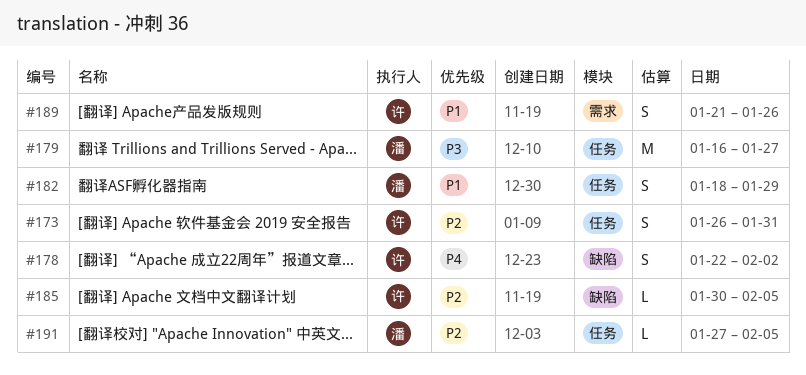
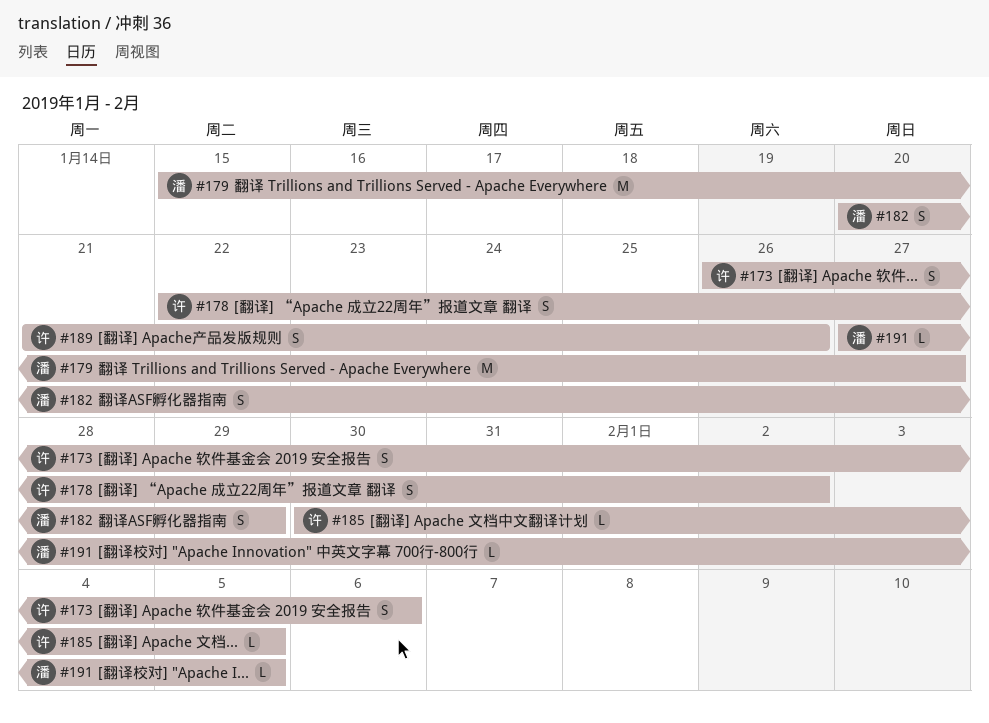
#173, due: Jan 31 -> Feb 6
#179, start: Jan 16 -> Jan 15
#182, start: Jan 18 -> Jan 20

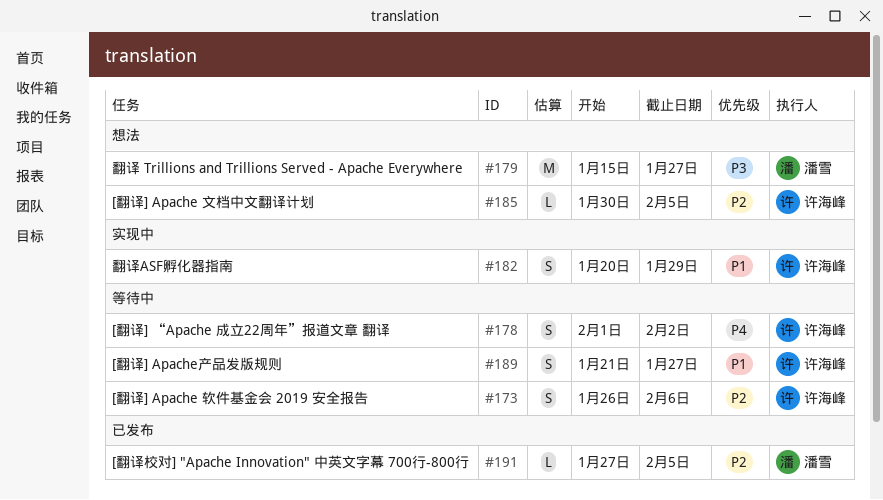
#178, start: Jan 22 -> Feb 1
#182, owner: 潘雪 -> 许海峰
#189, due: Jan 26 -> Jan 27

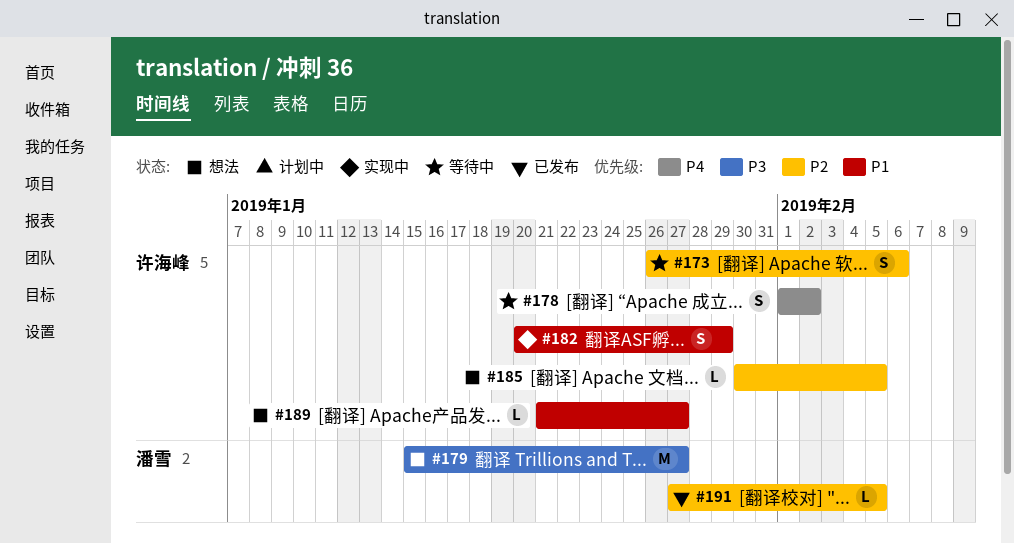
#189, status: 等待中 -> 想法
#189, estimate: S -> L

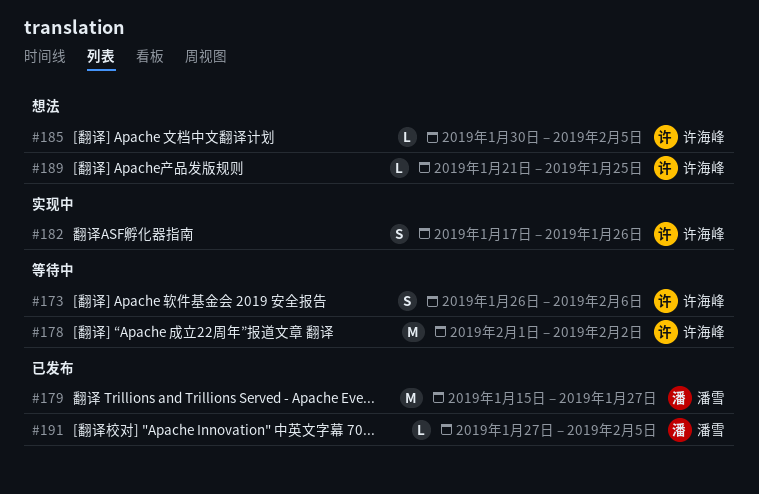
#178, estimate: S -> M
#179, status: 想法 -> 已发布
#182, start: Jan 20 -> Jan 17
#182, due: Jan 29 -> Jan 26
#189, due: Jan 27 -> Jan 25

